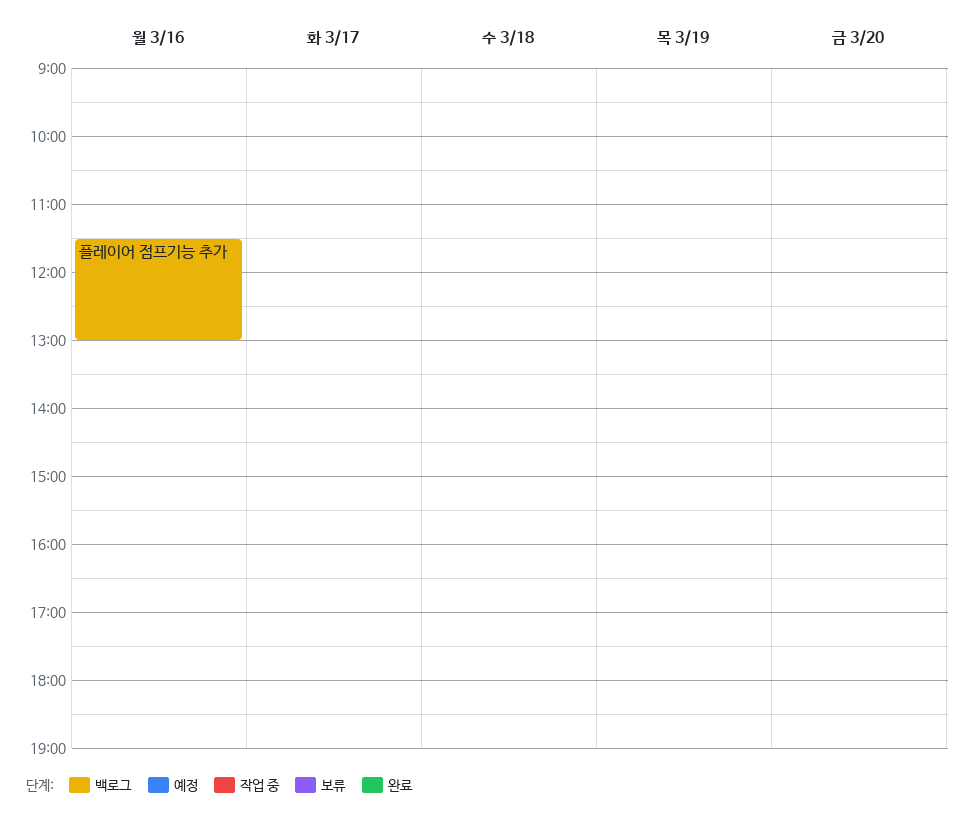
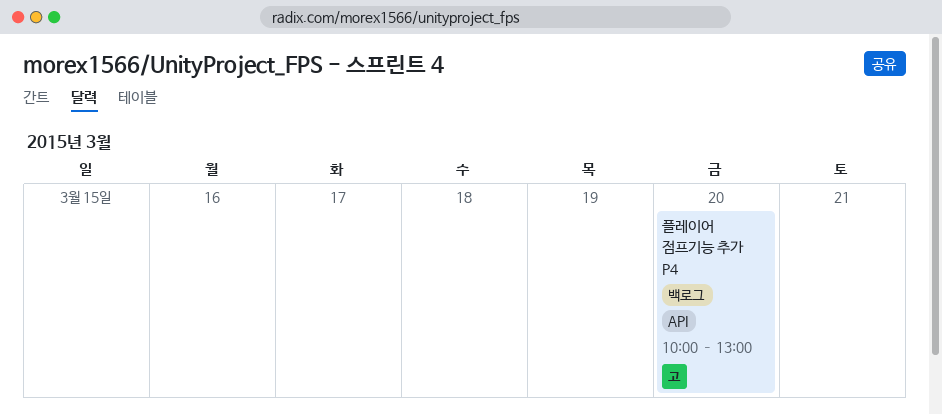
플레이어 점프기능 추가, day: Mar 16 -> Mar 20
플레이어 점프기능 추가, begins: 11:30 -> 10:00

